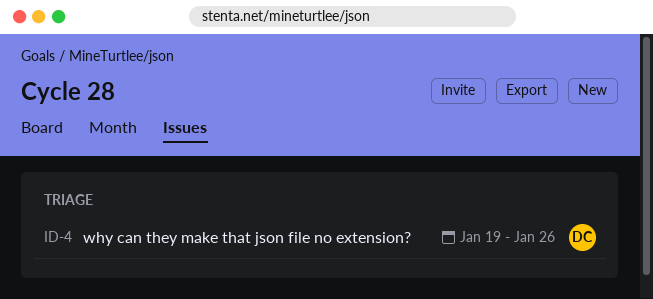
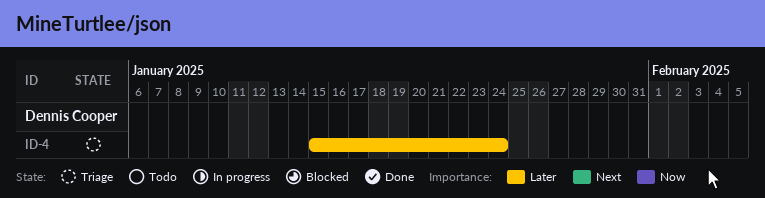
ID-4, start: Jan 19 -> Jan 15
ID-4, due: Jan 26 -> Jan 24

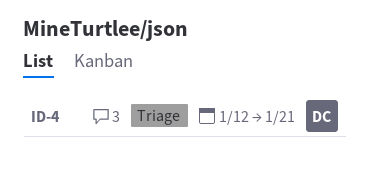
ID-4, start: Jan 15 -> Jan 12
ID-4, due: Jan 24 -> Jan 21

